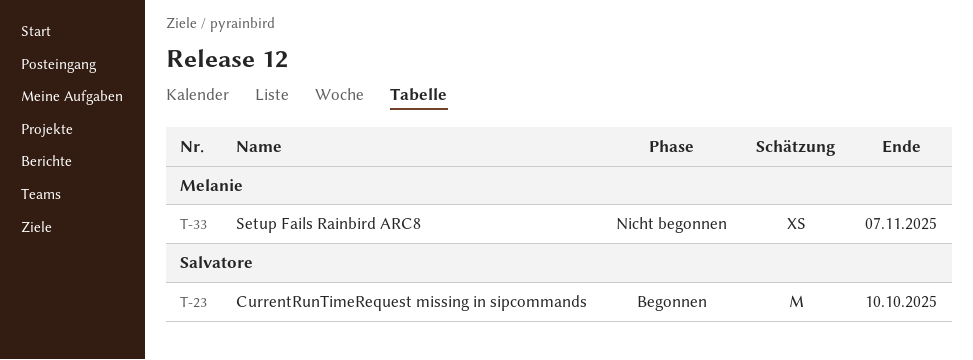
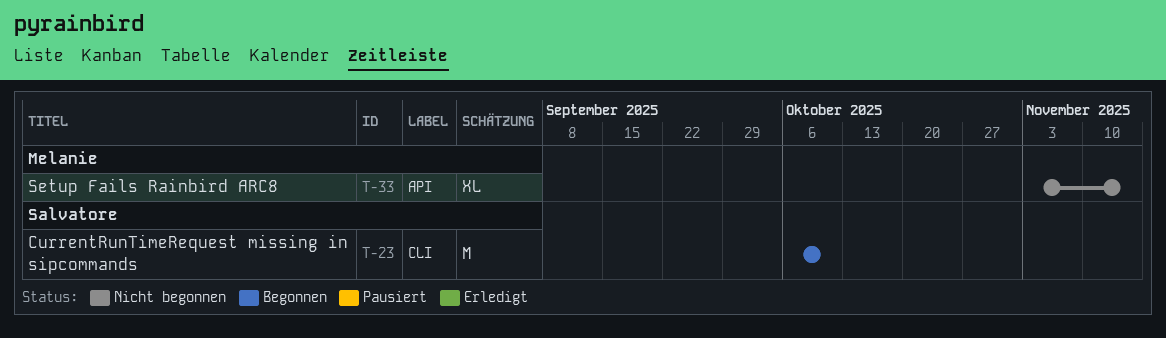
T-33, estimate: XS -> XL
T-33, due: Nov 7 -> Nov 14

